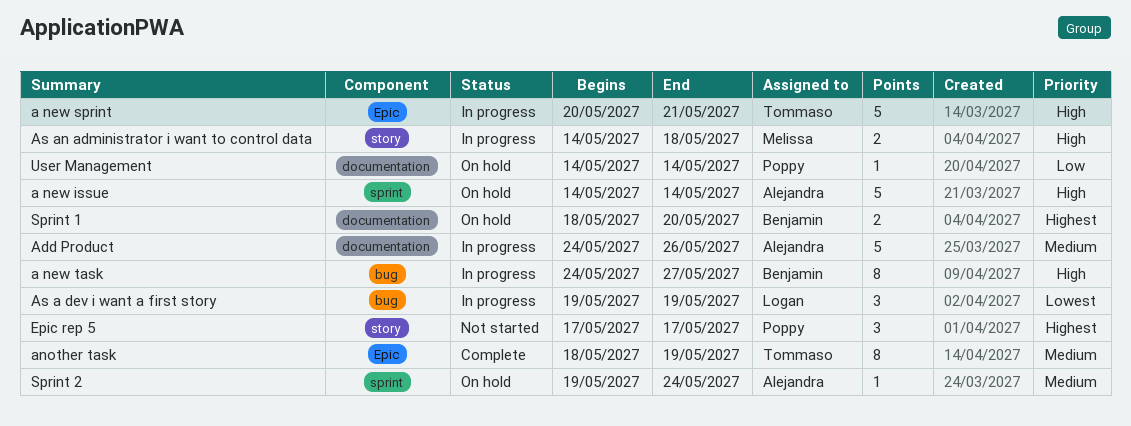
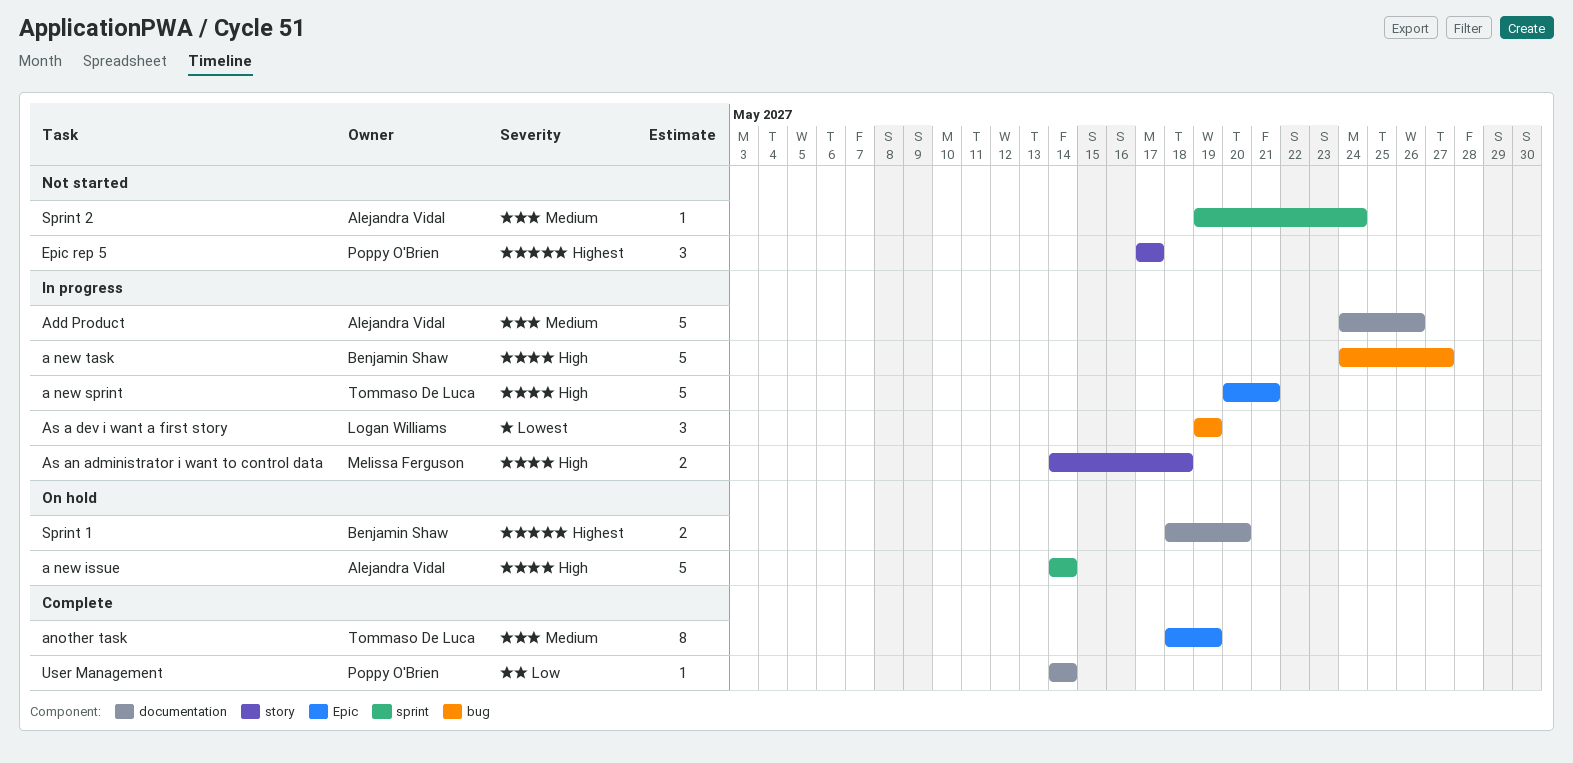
a new task, estimate: 8 -> 5
Sprint 2, status: On hold -> Not started
User Management, status: On hold -> Complete

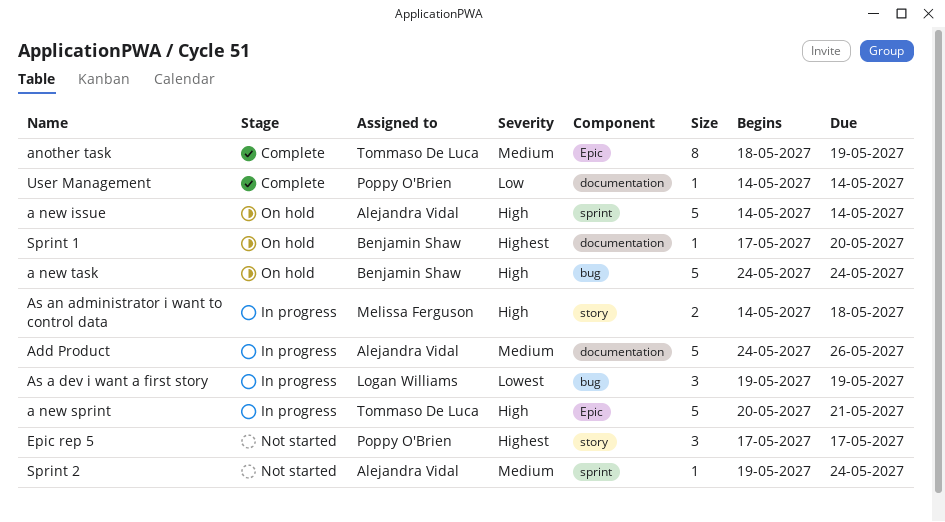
a new task, status: In progress -> On hold
a new task, due: May 27 -> May 24
Sprint 1, estimate: 2 -> 1
Sprint 1, start: May 18 -> May 17

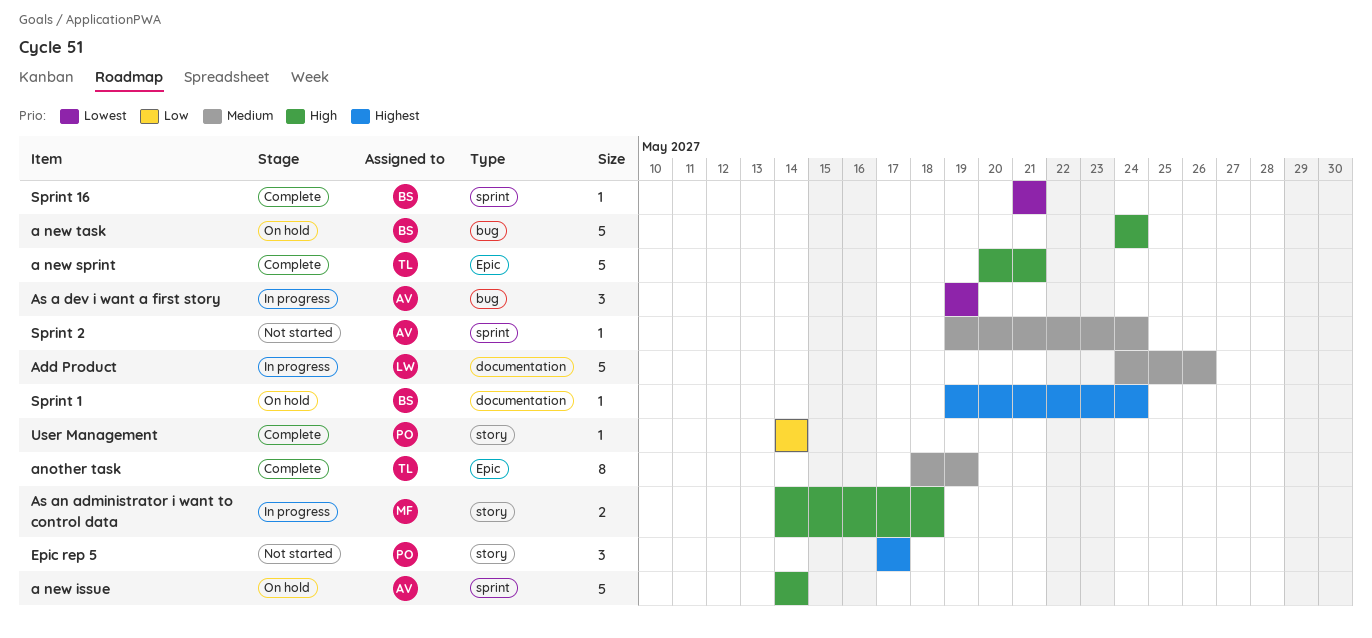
a new sprint, status: In progress -> Complete
Add Product, owner: Alejandra Vidal -> Logan Williams
As a dev i want a first story, owner: Logan Williams -> Alejandra Vidal
Sprint 1, start: May 17 -> May 19
Sprint 1, due: May 20 -> May 24
Sprint 16: none -> present
User Management, label: documentation -> story

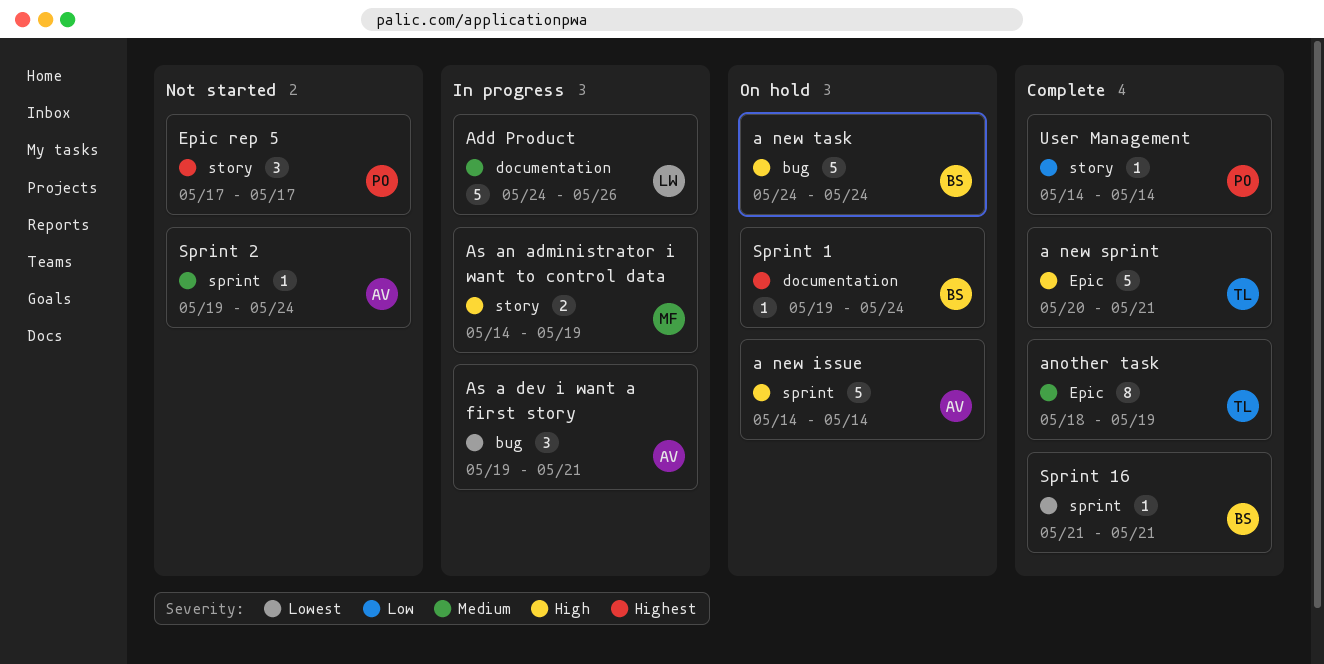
As a dev i want a first story, due: May 19 -> May 21
As an administrator i want to control data, due: May 18 -> May 19

